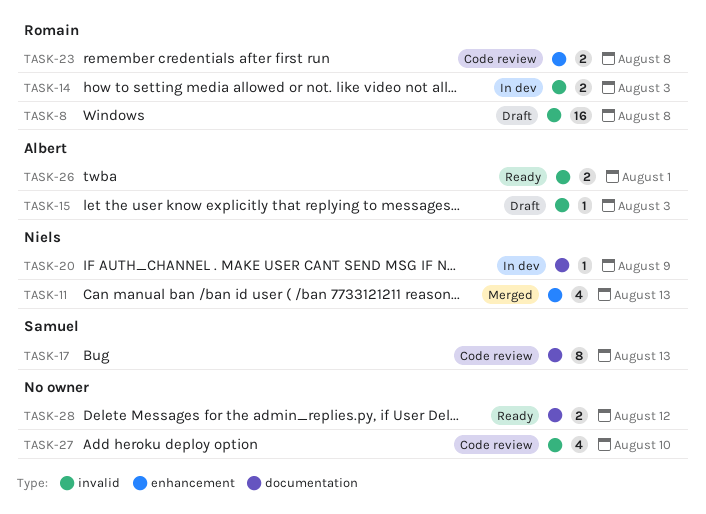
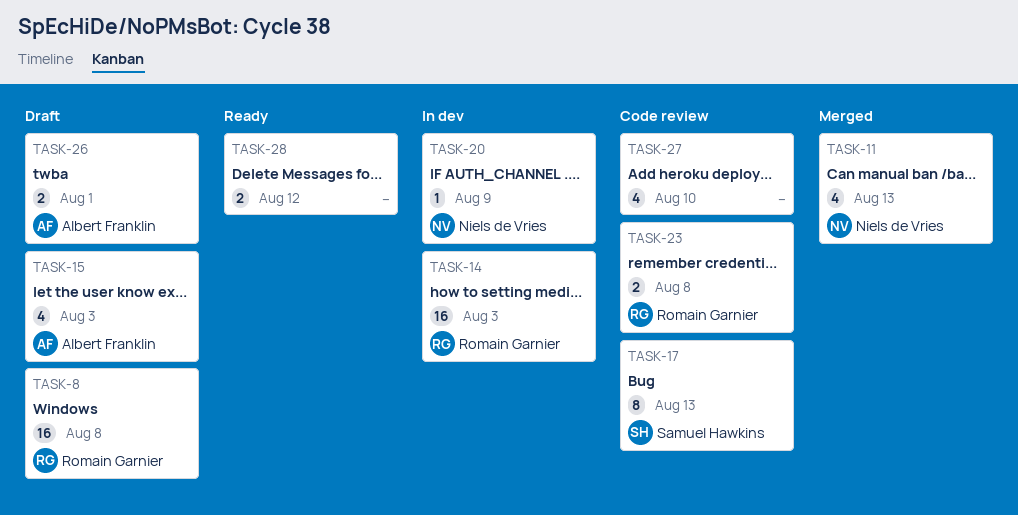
TASK-14, estimate: 2 -> 16
TASK-15, estimate: 1 -> 4
TASK-26, status: Ready -> Draft

